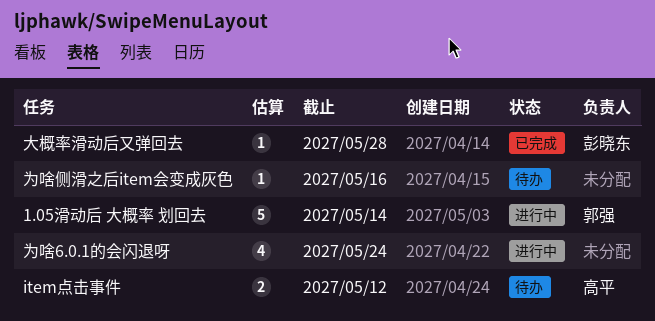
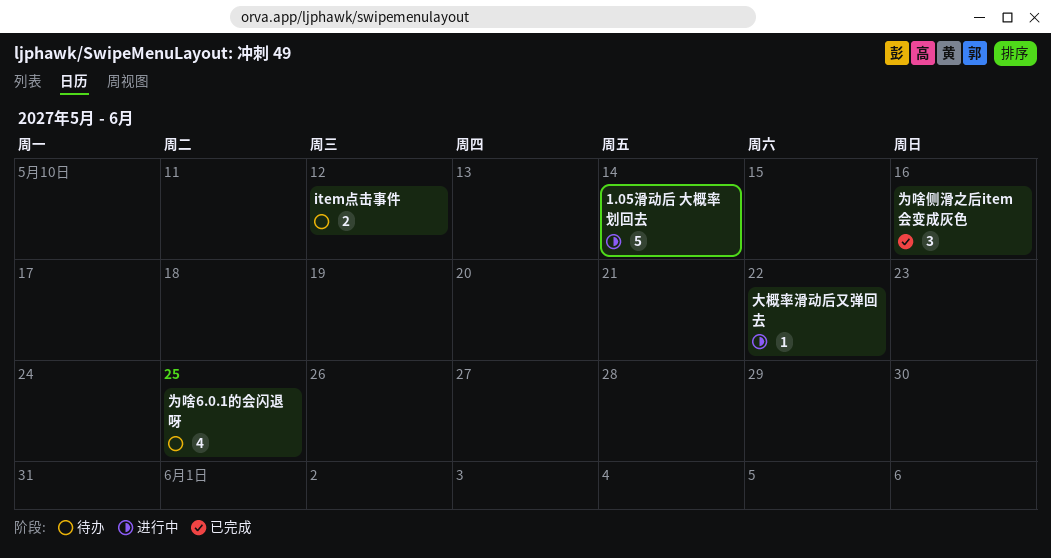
为啥6.0.1的会闪退呀, status: 进行中 -> 待办
为啥6.0.1的会闪退呀, due: May 24 -> May 25
为啥侧滑之后item会变成灰色, status: 待办 -> 已完成
为啥侧滑之后item会变成灰色, estimate: 1 -> 3
大概率滑动后又弹回去, status: 已完成 -> 进行中
大概率滑动后又弹回去, due: May 28 -> May 22

